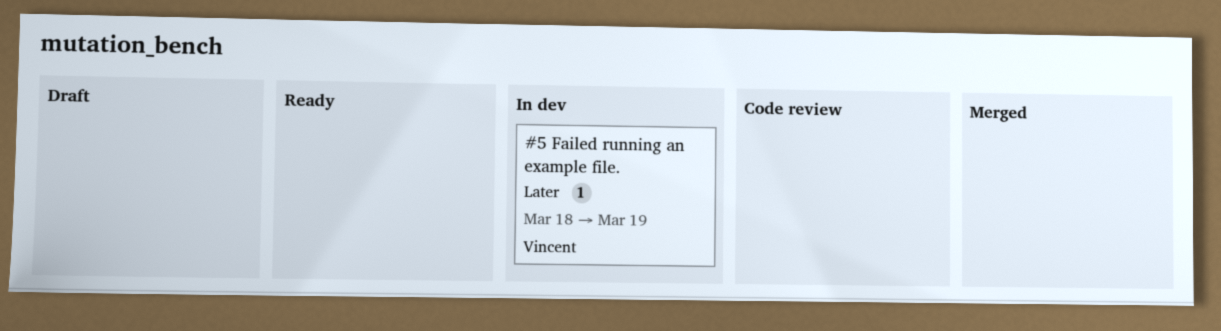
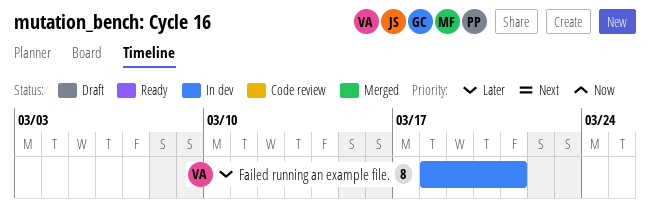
Failed running an example file., estimate: 1 -> 8
Failed running an example file., due: Mar 19 -> Mar 21

